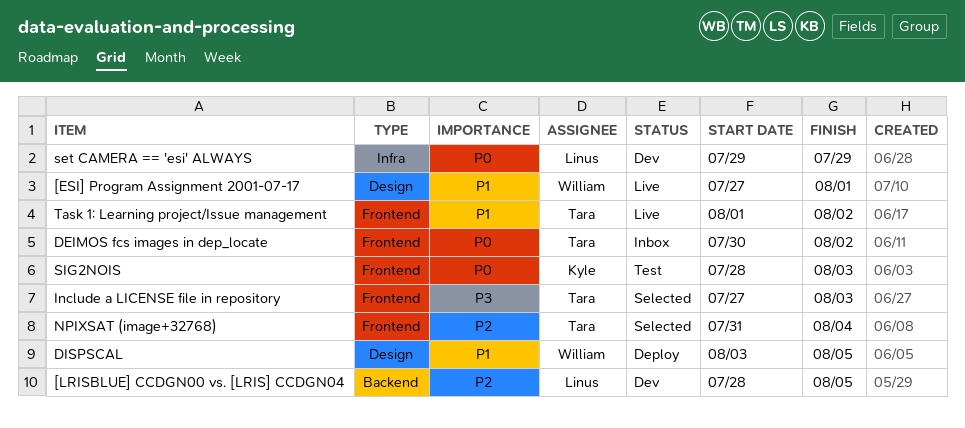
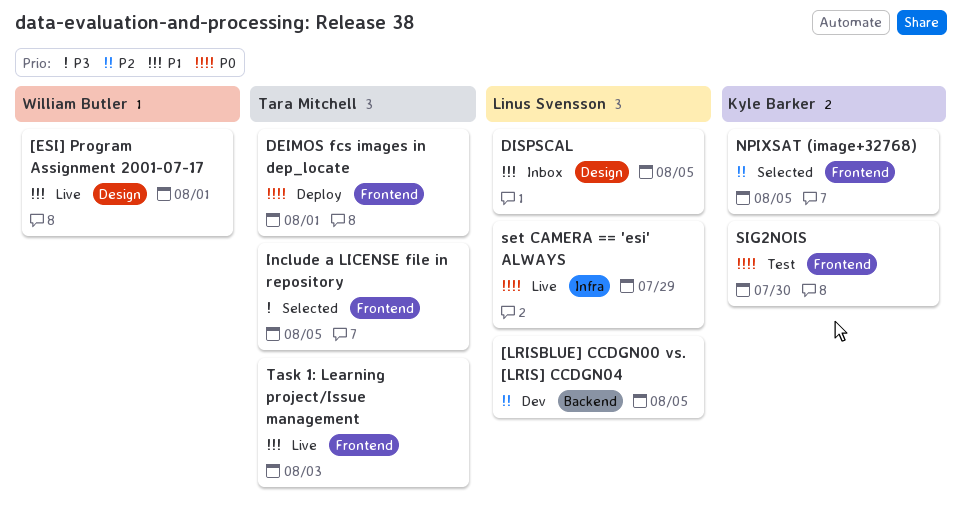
DEIMOS fcs images in dep_locate, status: Inbox -> Deploy
DEIMOS fcs images in dep_locate, due: Aug 2 -> Aug 1
DISPSCAL, status: Deploy -> Inbox
DISPSCAL, owner: William Butler -> Linus Svensson
Include a LICENSE file in repository, due: Aug 3 -> Aug 5
NPIXSAT (image+32768), owner: Tara Mitchell -> Kyle Barker
NPIXSAT (image+32768), due: Aug 4 -> Aug 5
set CAMERA == 'esi' ALWAYS, status: Dev -> Live
SIG2NOIS, due: Aug 3 -> Jul 30
Task 1: Learning project/Issue management, due: Aug 2 -> Aug 3

